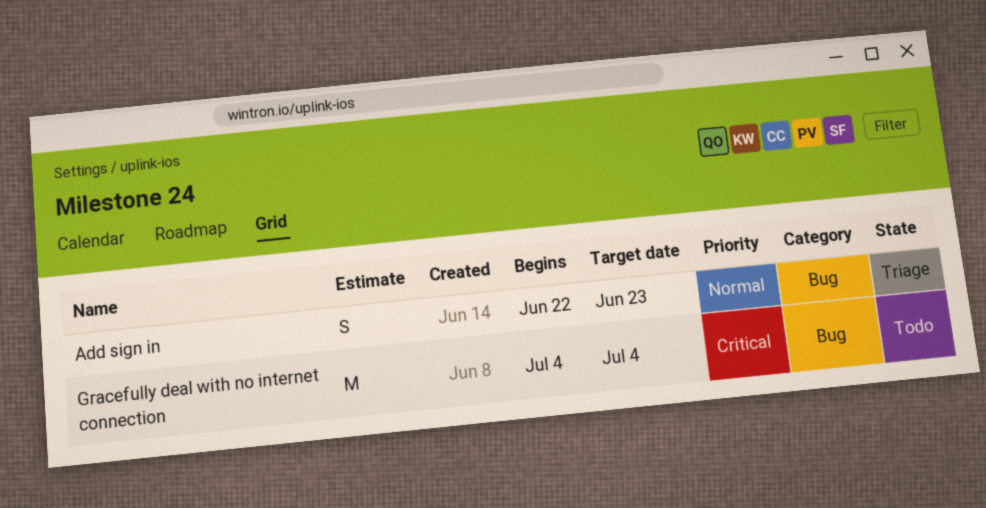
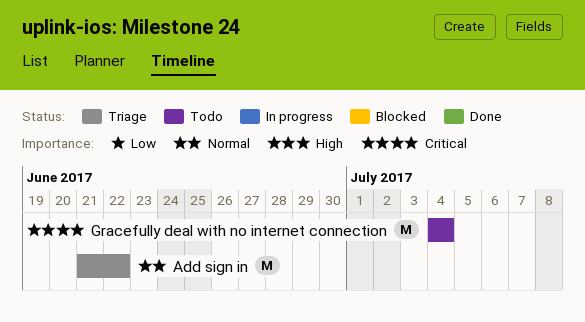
Add sign in, estimate: S -> M
Add sign in, start: Jun 22 -> Jun 21
Add sign in, due: Jun 23 -> Jun 22

